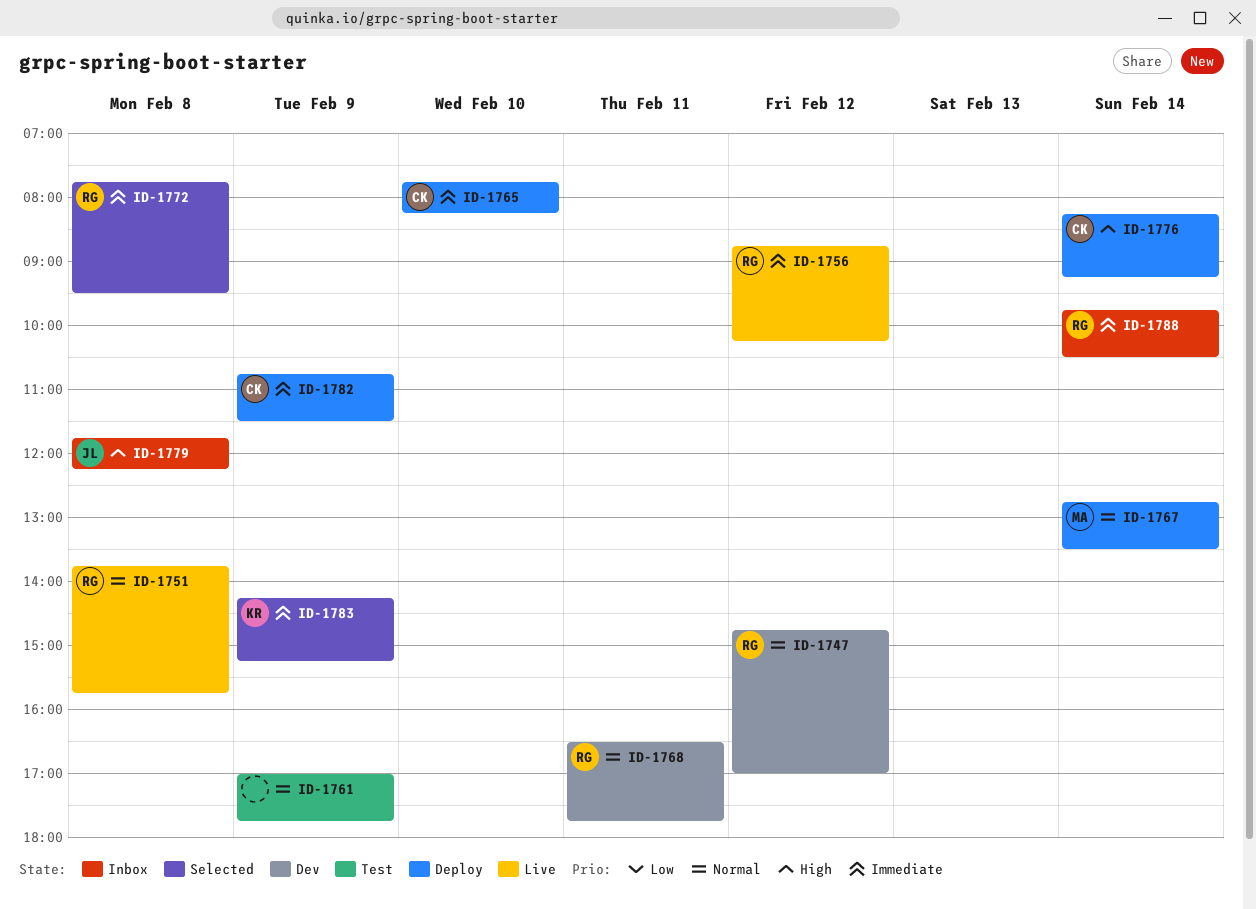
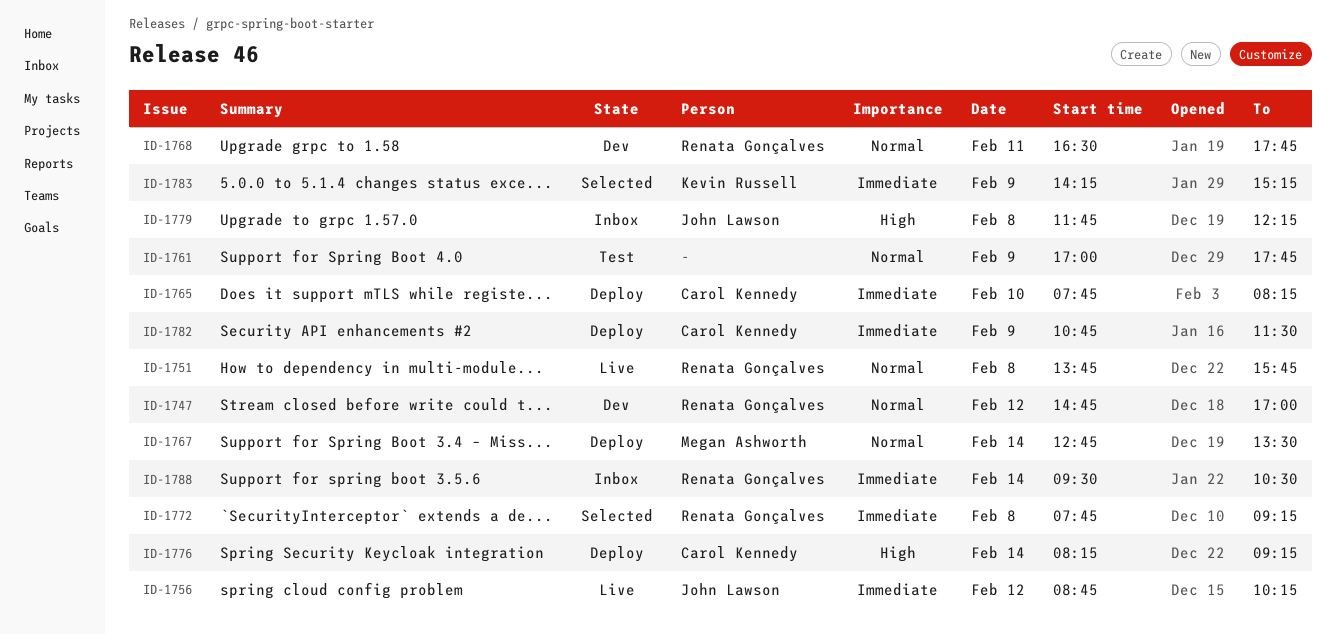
ID-1756, owner: Renata Gonçalves -> John Lawson
ID-1772, ends: 09:30 -> 09:15
ID-1788, begins: 09:45 -> 09:30

